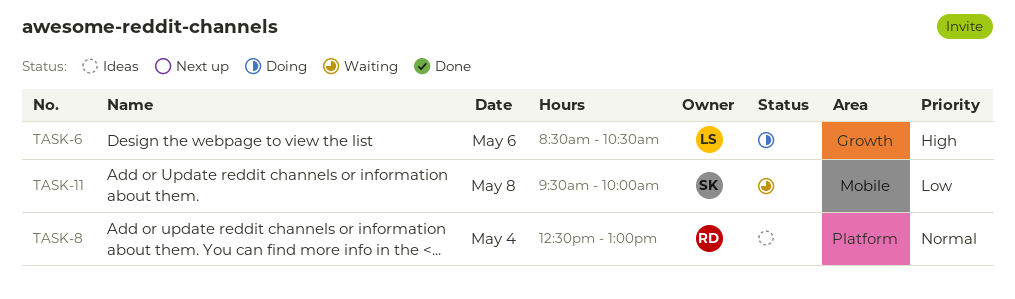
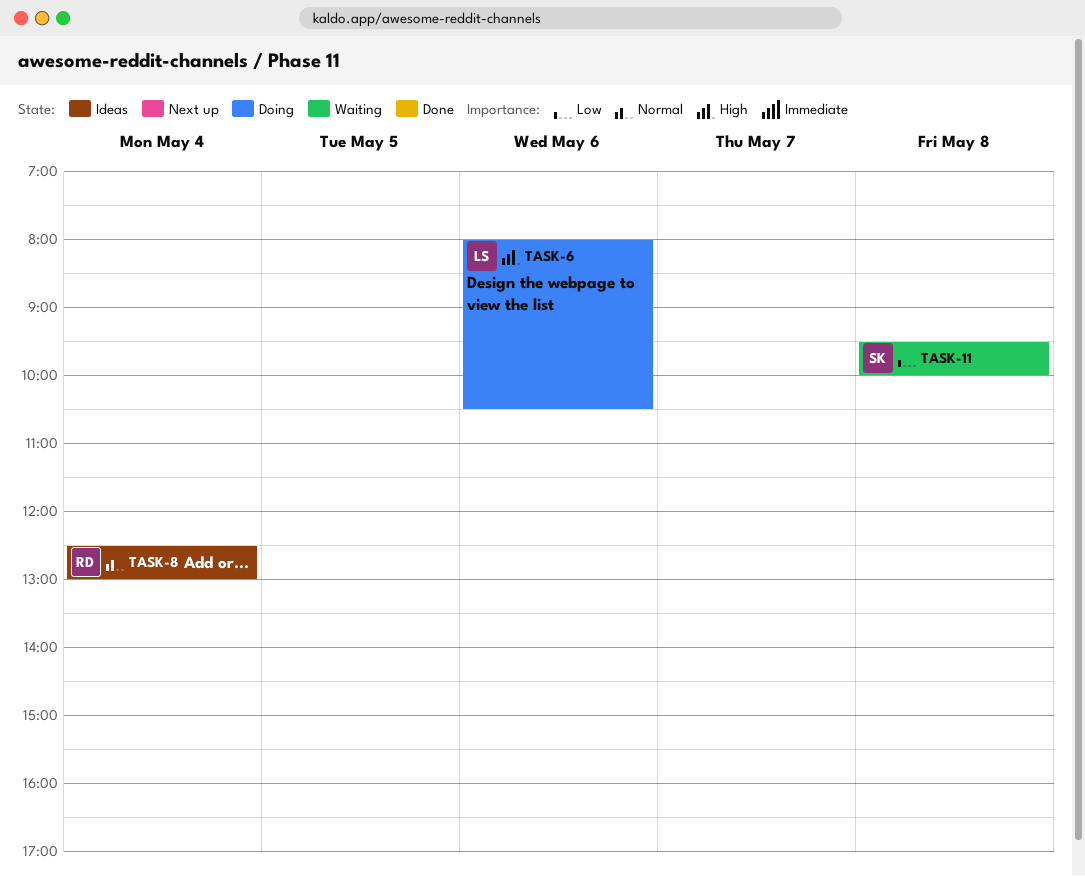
TASK-6, begins: 08:30 -> 08:00

